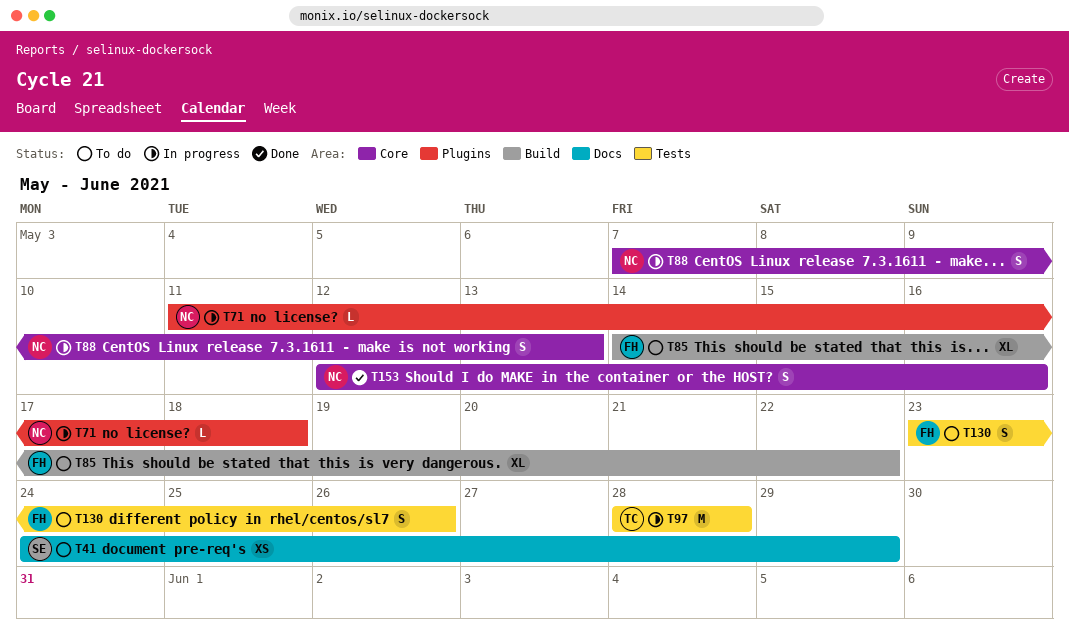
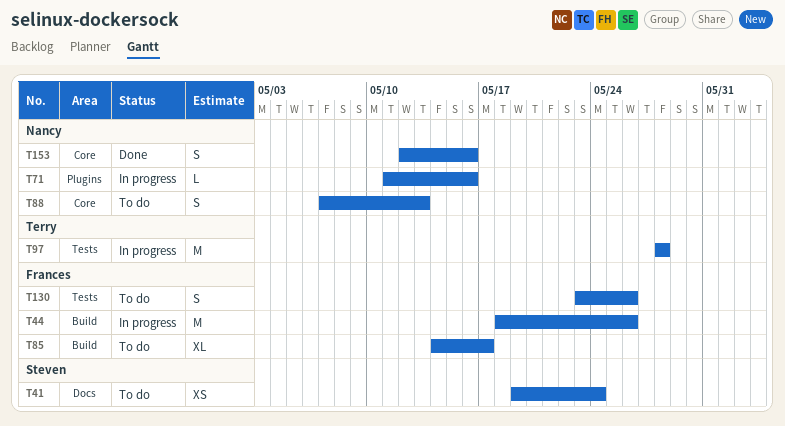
T41, start: May 24 -> May 19
T41, due: May 29 -> May 24
T44: none -> present
T71, due: May 18 -> May 16
T85, due: May 22 -> May 17
T88, status: In progress -> To do

